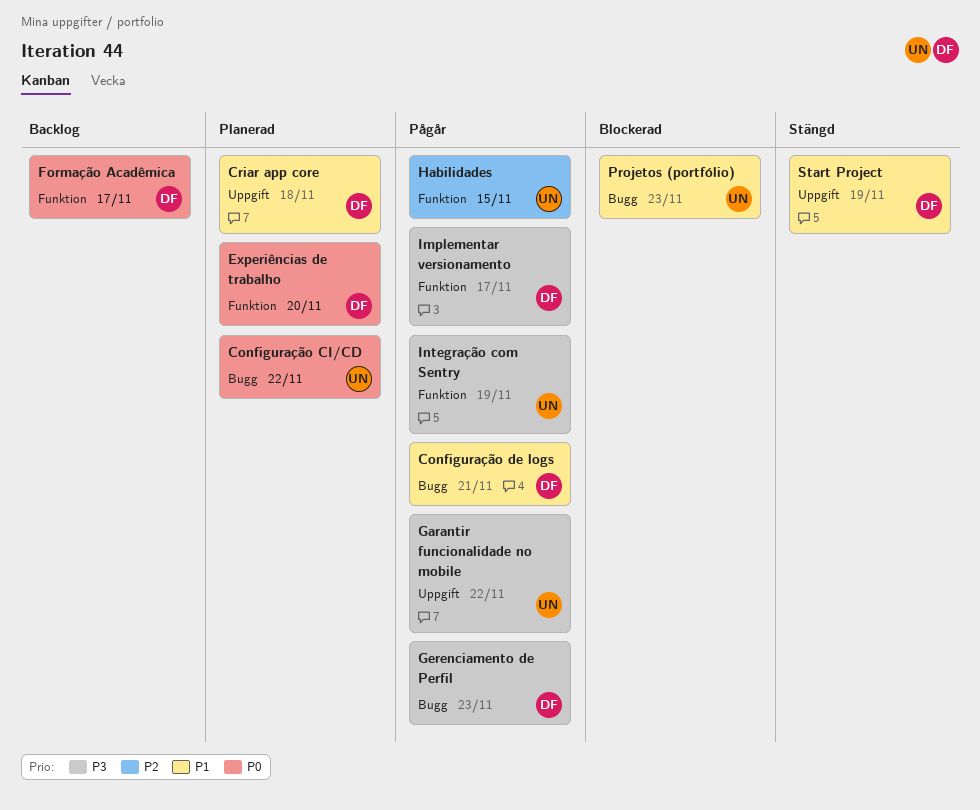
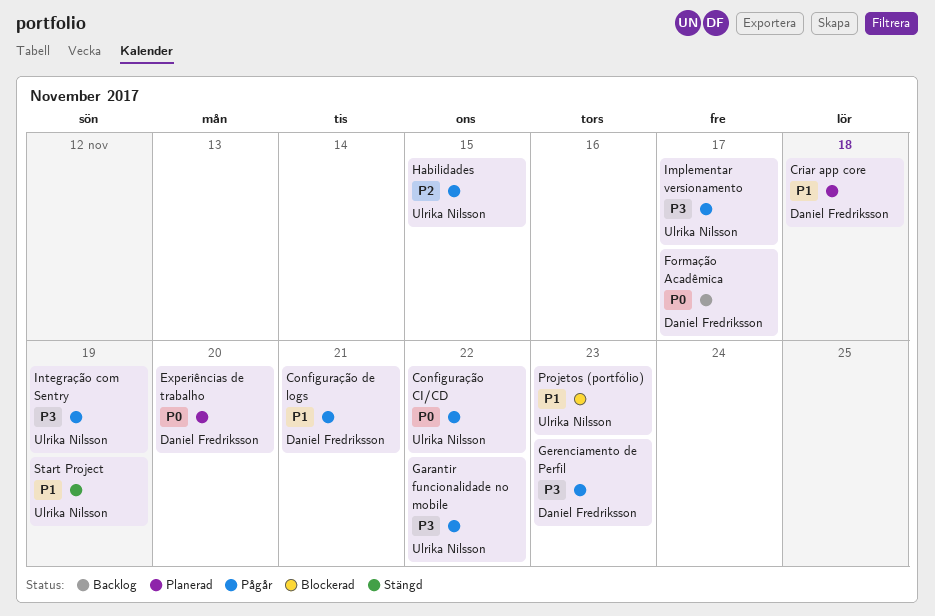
Configuração CI/CD, status: Planerad -> Pågår
Implementar versionamento, owner: Daniel Fredriksson -> Ulrika Nilsson
Start Project, owner: Daniel Fredriksson -> Ulrika Nilsson

